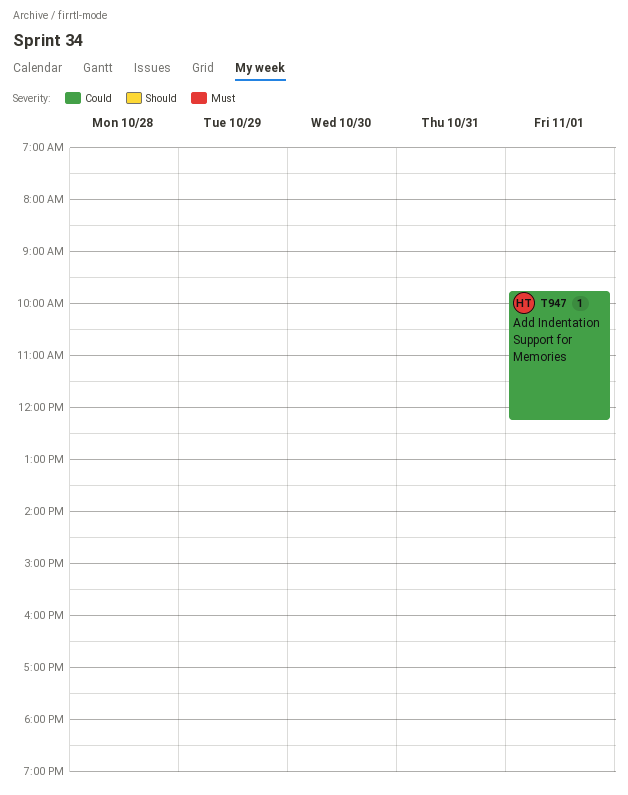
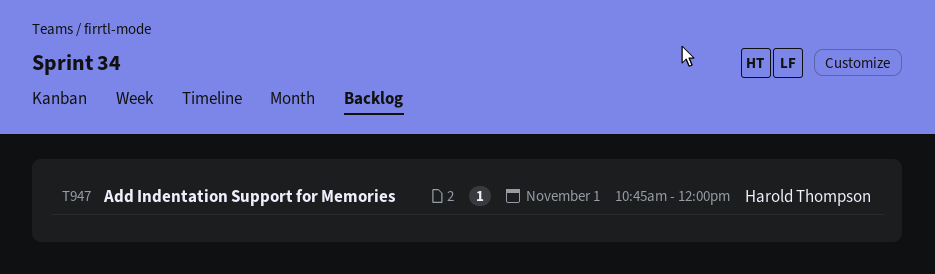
T947, begins: 09:45 -> 10:45
T947, ends: 12:15 -> 12:00

